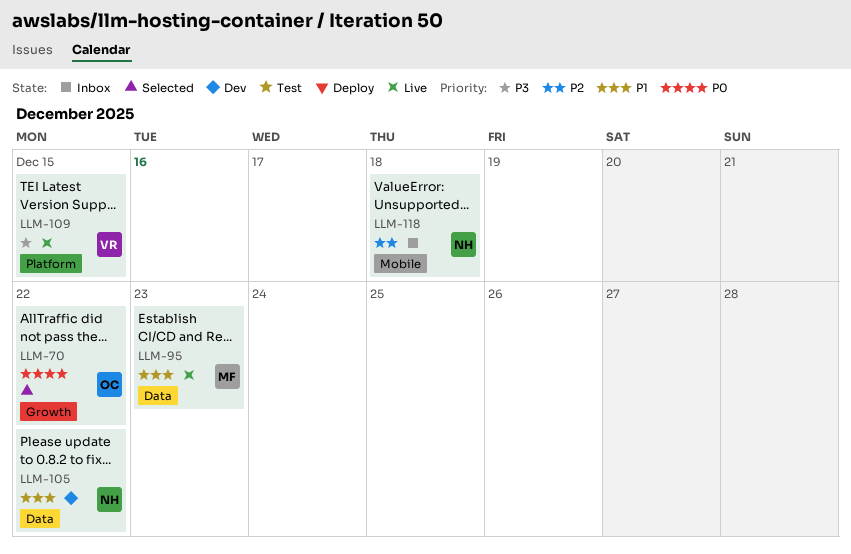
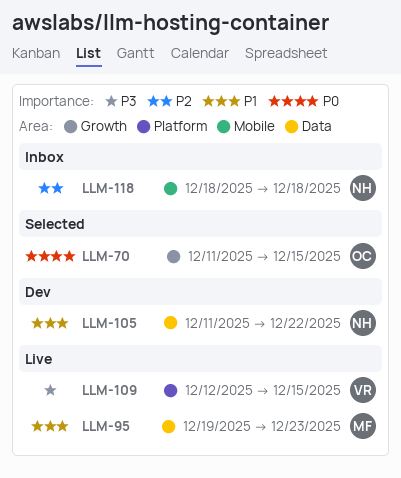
LLM-70, due: Dec 22 -> Dec 15

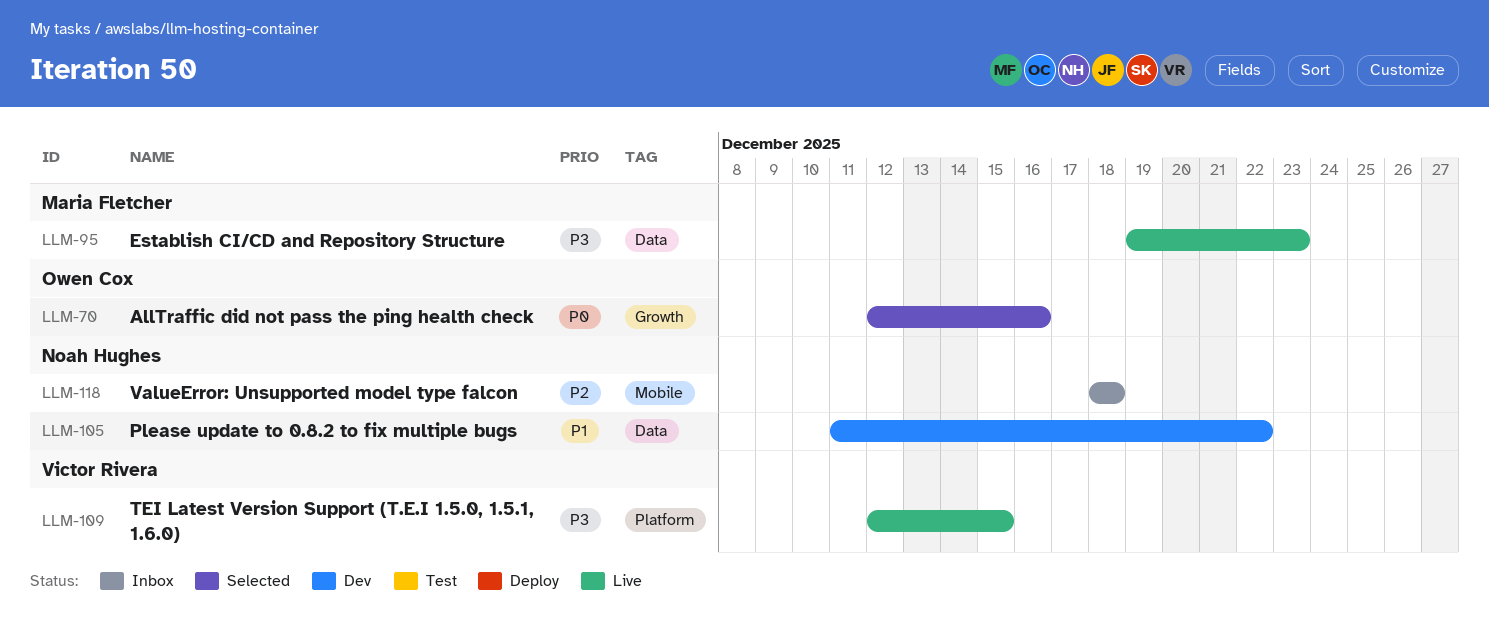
LLM-70, start: Dec 11 -> Dec 12
LLM-70, due: Dec 15 -> Dec 16
LLM-95, priority: P1 -> P3

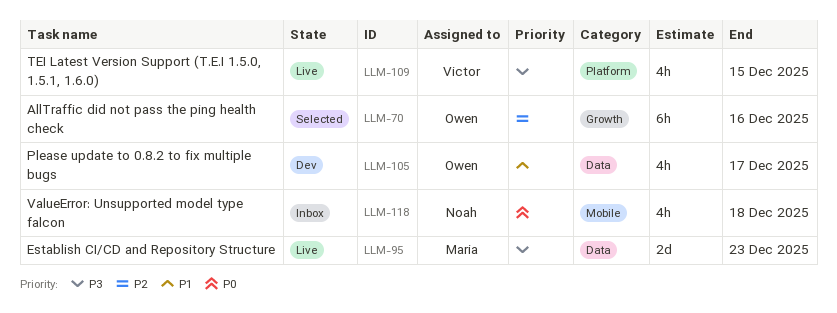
LLM-70, priority: P0 -> P2
LLM-105, owner: Noah Hughes -> Owen Cox
LLM-105, due: Dec 22 -> Dec 17
LLM-118, priority: P2 -> P0

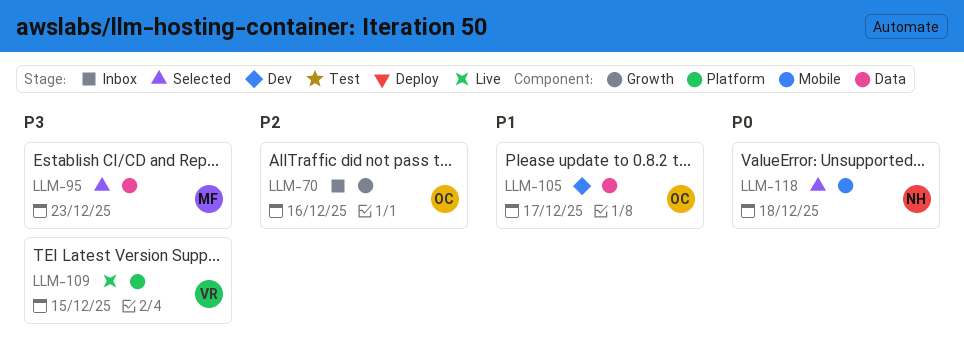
LLM-70, status: Selected -> Inbox
LLM-95, status: Live -> Selected
LLM-118, status: Inbox -> Selected

